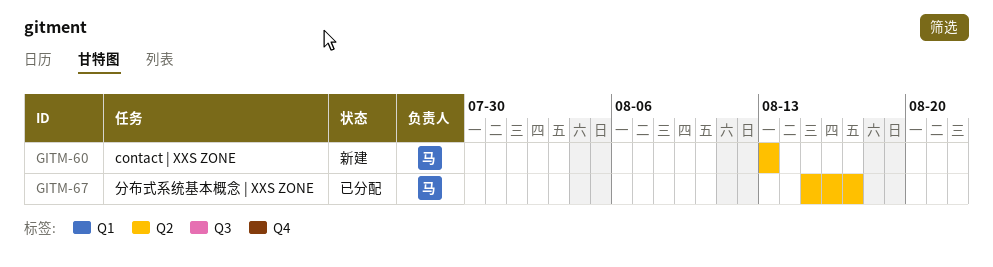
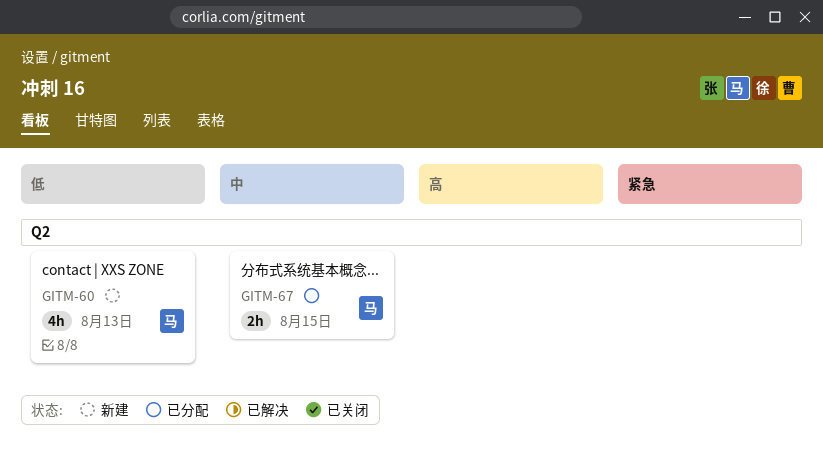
GITM-67, due: Aug 17 -> Aug 15

